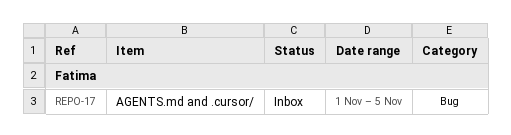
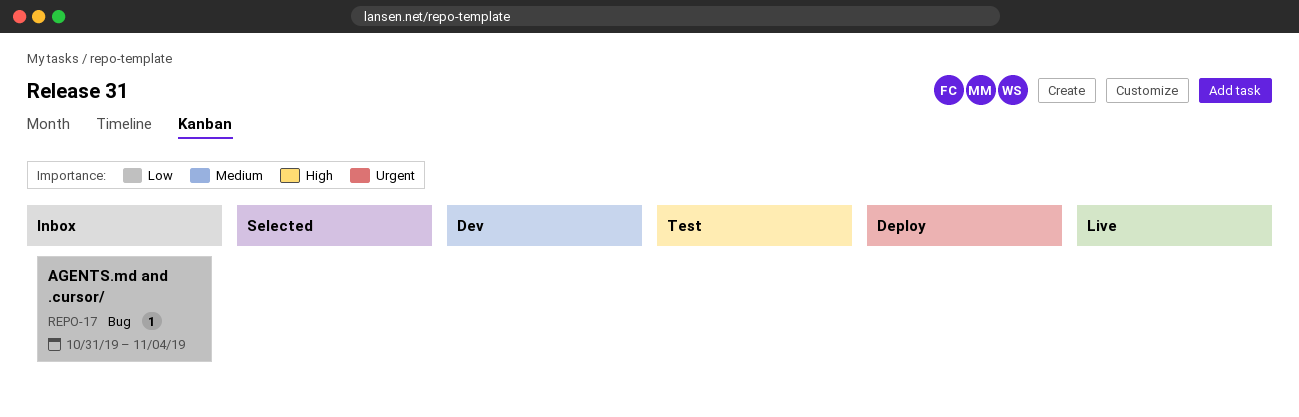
REPO-17, start: Nov 1 -> Oct 31
REPO-17, due: Nov 5 -> Nov 4

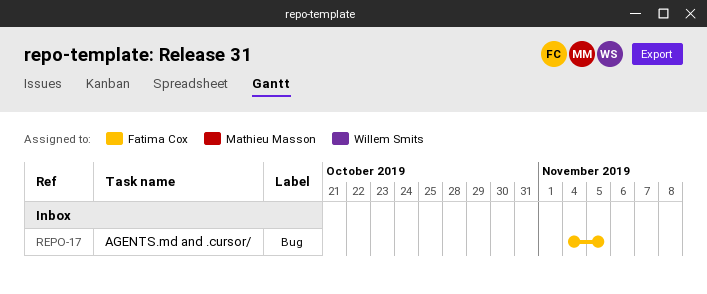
REPO-17, start: Oct 31 -> Nov 4
REPO-17, due: Nov 4 -> Nov 5

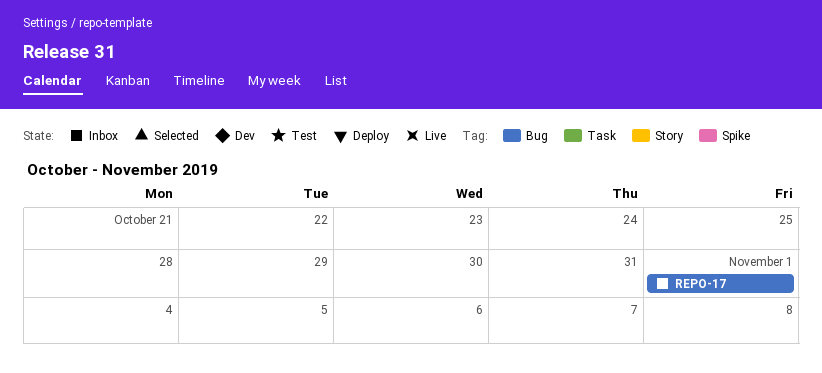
REPO-17, start: Nov 4 -> Nov 1
REPO-17, due: Nov 5 -> Nov 1

